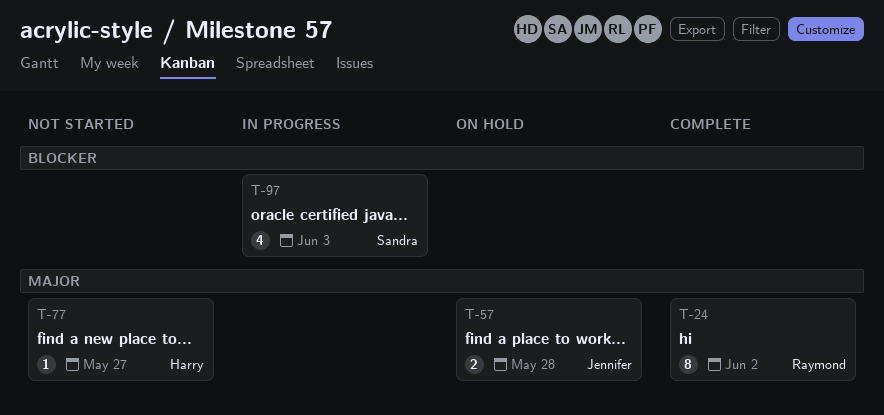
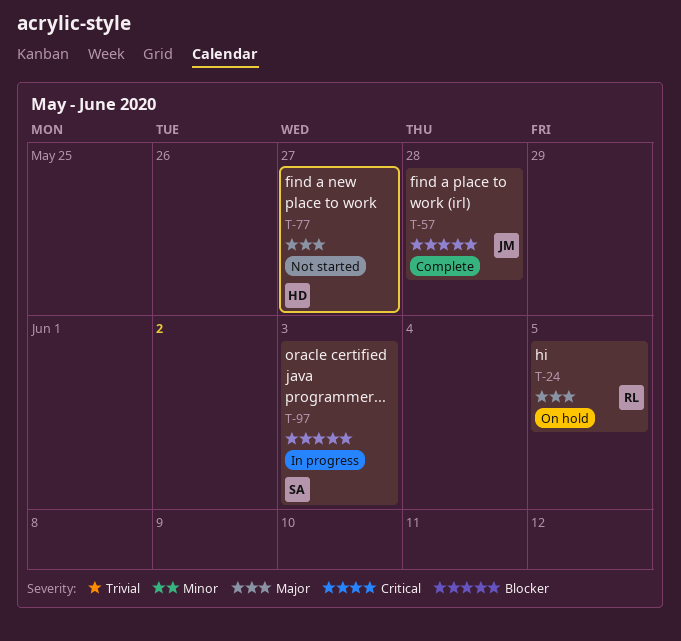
T-24, status: Complete -> On hold
T-24, due: Jun 2 -> Jun 5
T-57, status: On hold -> Complete
T-57, priority: Major -> Blocker

